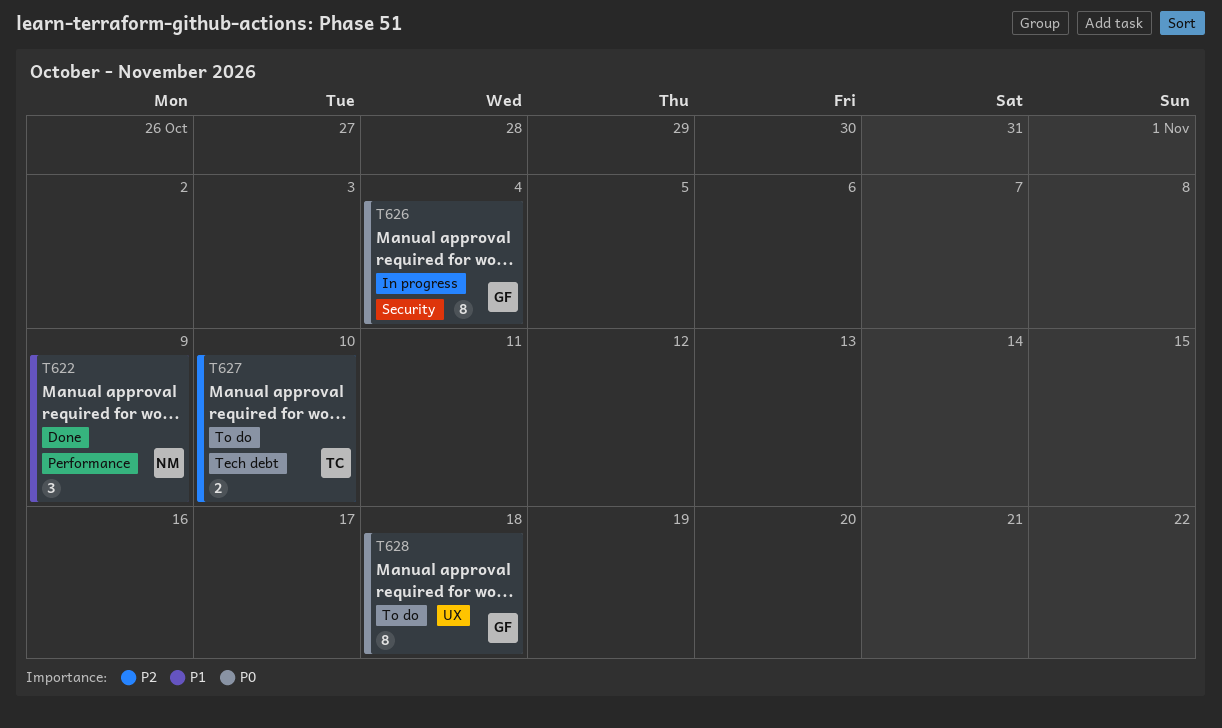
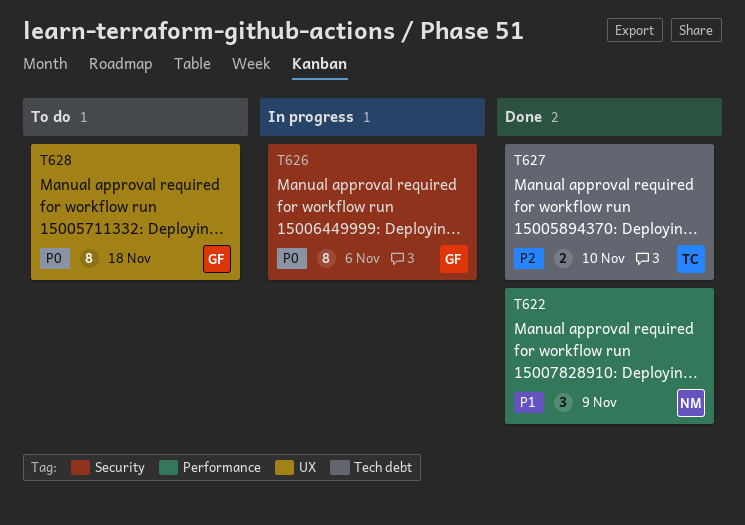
T626, due: Nov 4 -> Nov 6
T627, status: To do -> Done

